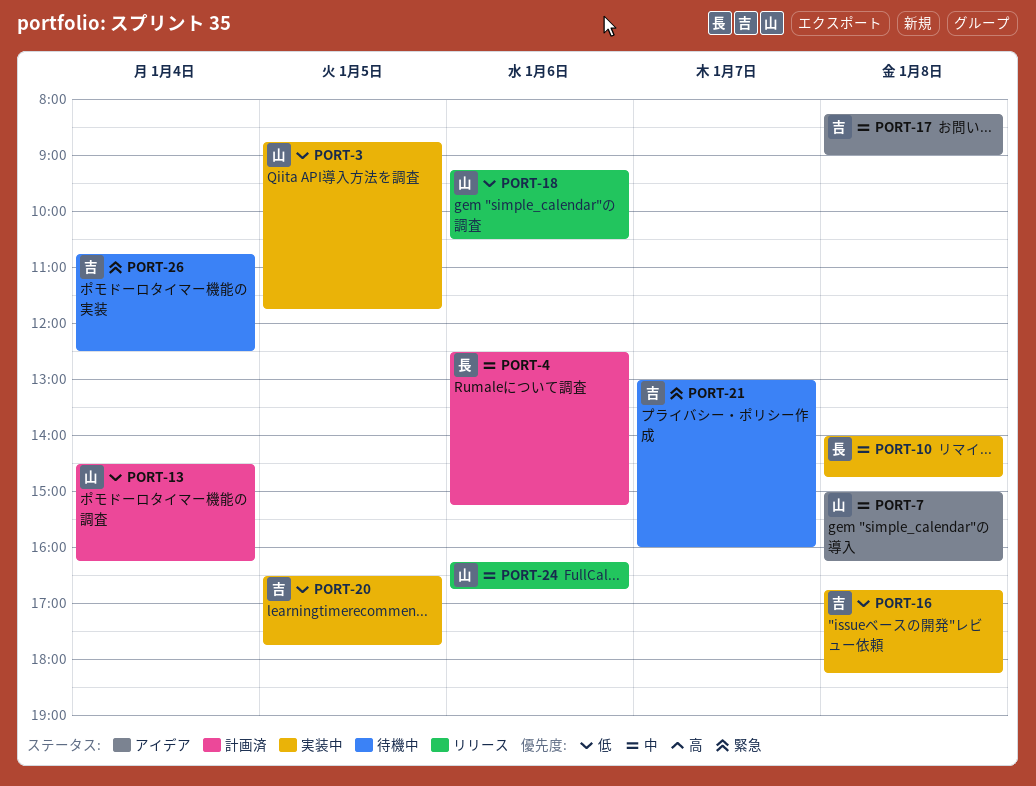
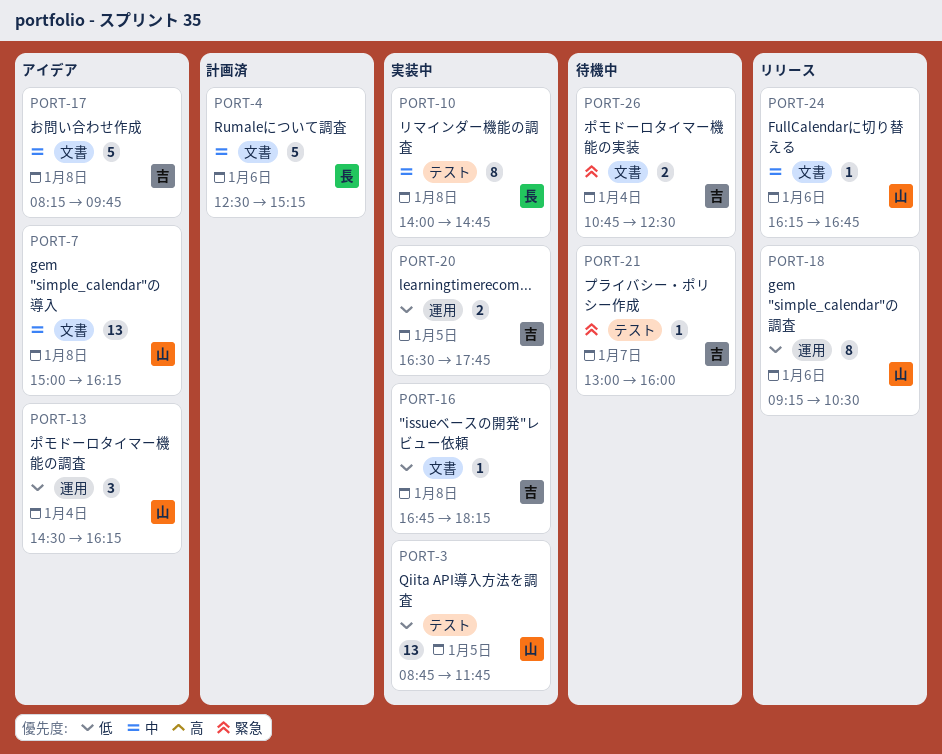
PORT-13, status: 計画済 -> アイデア
PORT-17, ends: 09:00 -> 09:45

